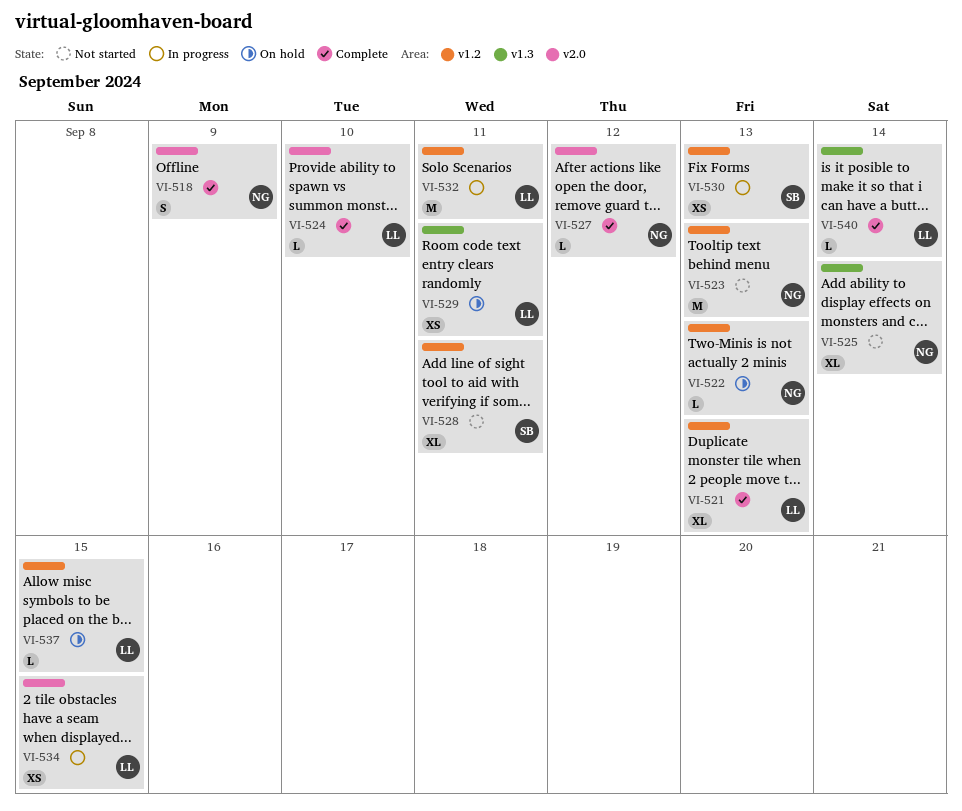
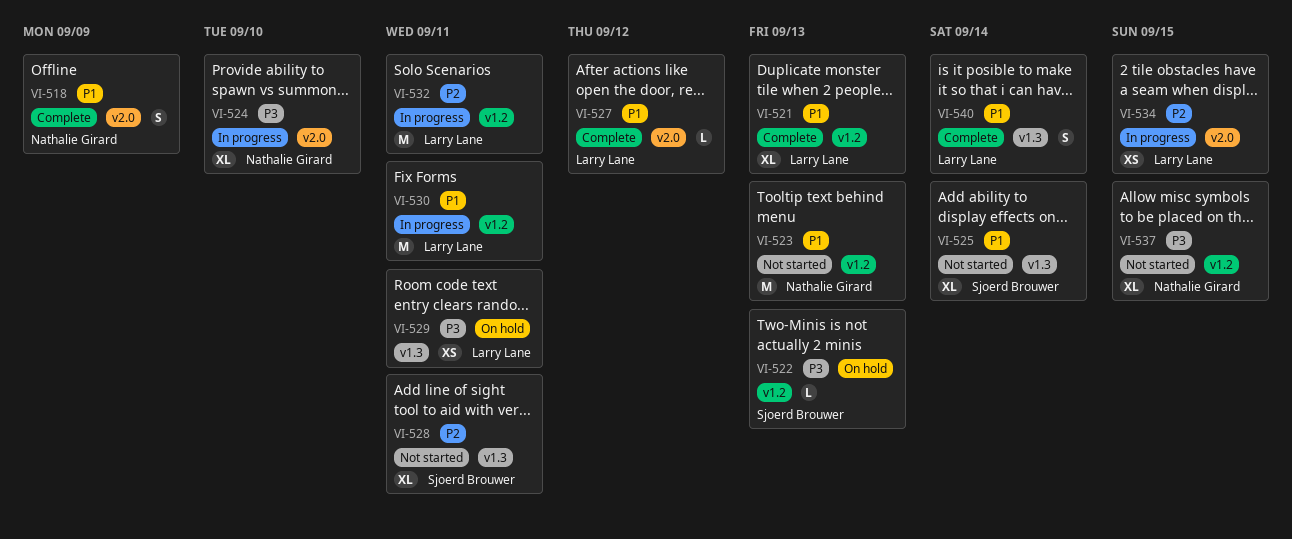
VI-522, owner: Nathalie Girard -> Sjoerd Brouwer
VI-524, status: Complete -> In progress
VI-524, owner: Larry Lane -> Nathalie Girard
VI-524, estimate: L -> XL
VI-525, owner: Nathalie Girard -> Sjoerd Brouwer
VI-527, owner: Nathalie Girard -> Larry Lane
VI-528, label: v1.2 -> v1.3
VI-530, owner: Sjoerd Brouwer -> Larry Lane
VI-530, estimate: XS -> M
VI-530, due: Sep 13 -> Sep 11
VI-537, status: On hold -> Not started
VI-537, owner: Larry Lane -> Nathalie Girard
VI-537, estimate: L -> XL
VI-540, estimate: L -> S

